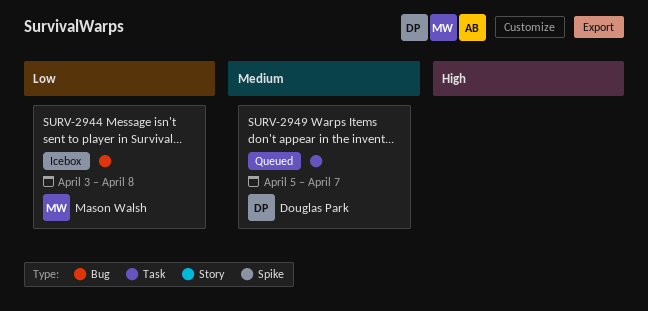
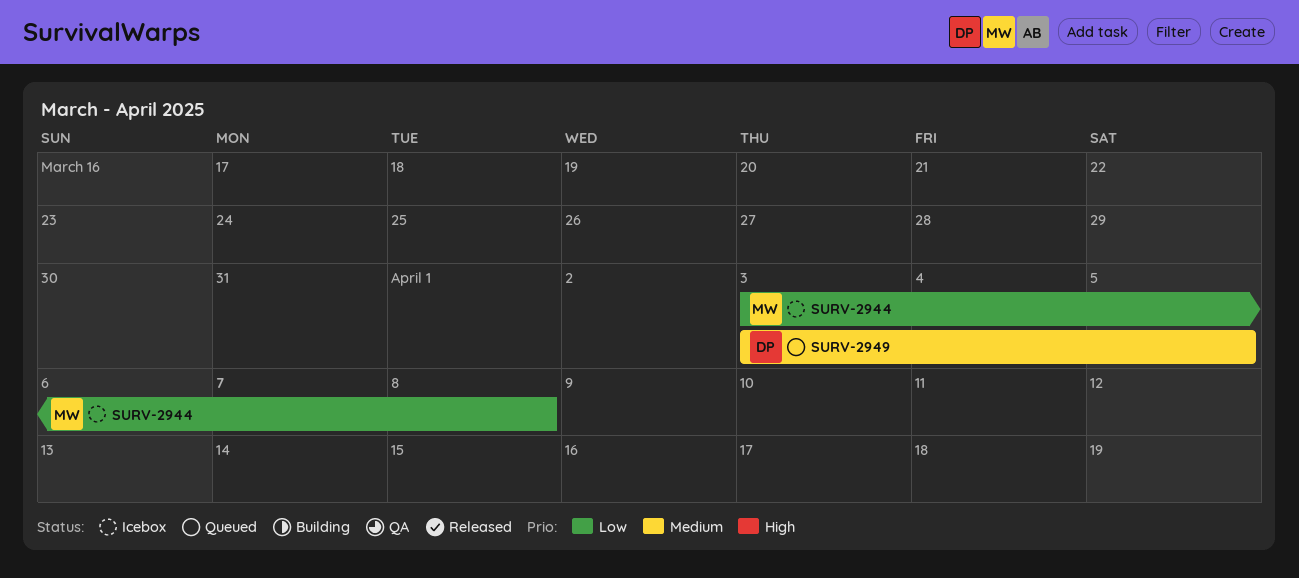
SURV-2949, start: Apr 5 -> Apr 3
SURV-2949, due: Apr 7 -> Apr 5

